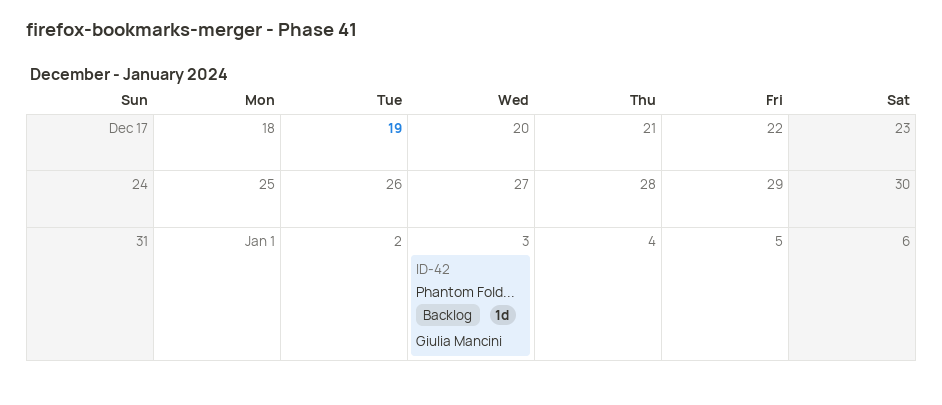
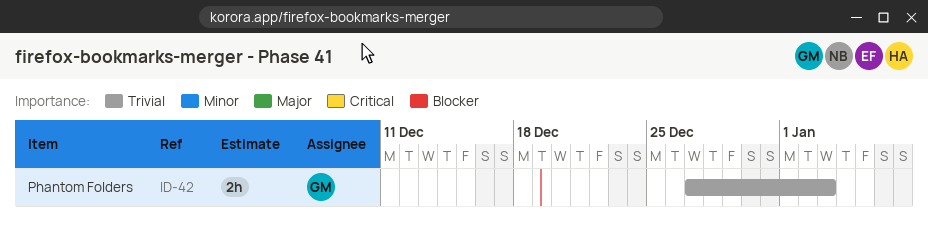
ID-42, estimate: 1d -> 2h

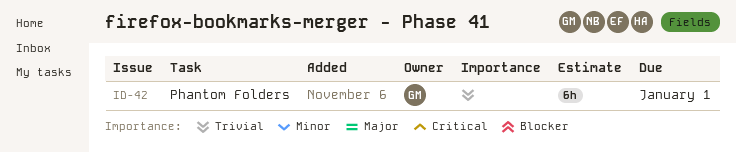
ID-42, estimate: 2h -> 6h
ID-42, due: Jan 3 -> Jan 1

